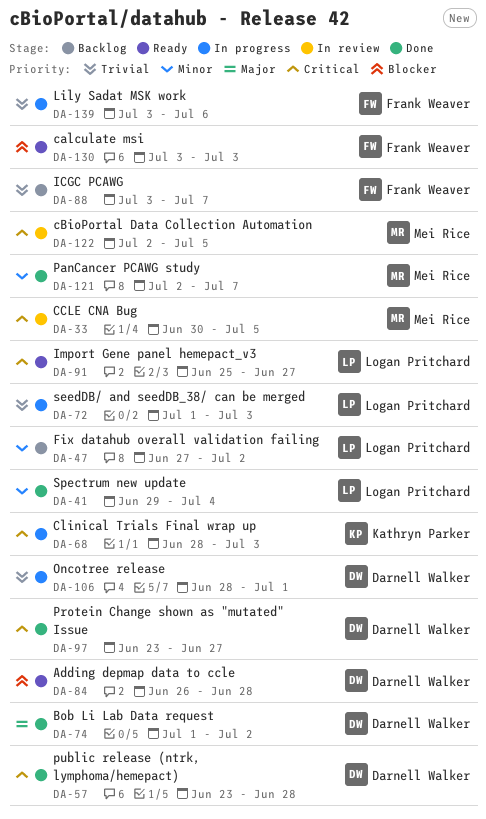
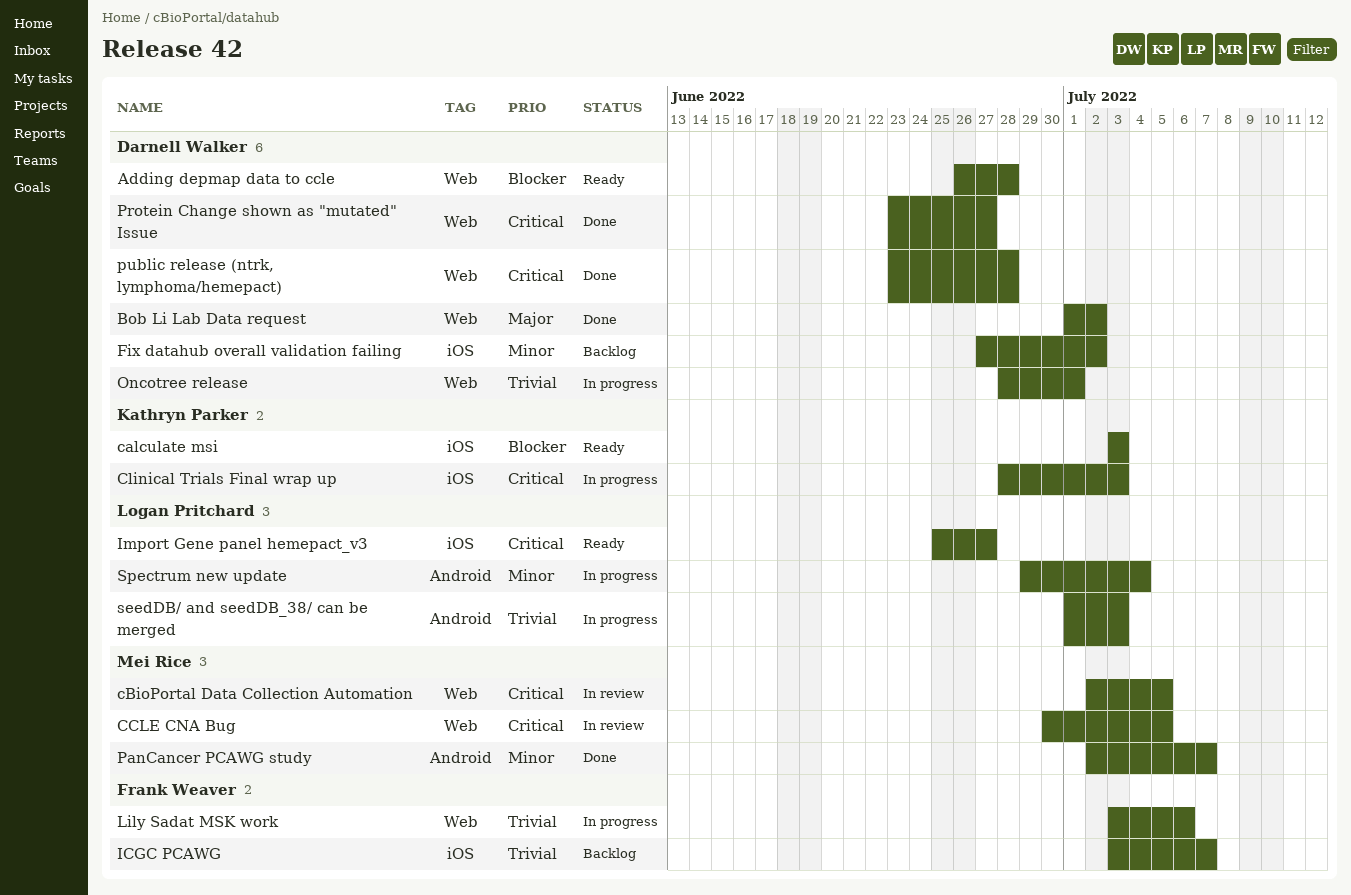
calculate msi, owner: Frank Weaver -> Kathryn Parker
Fix datahub overall validation failing, owner: Logan Pritchard -> Darnell Walker
Spectrum new update, status: Done -> In progress

